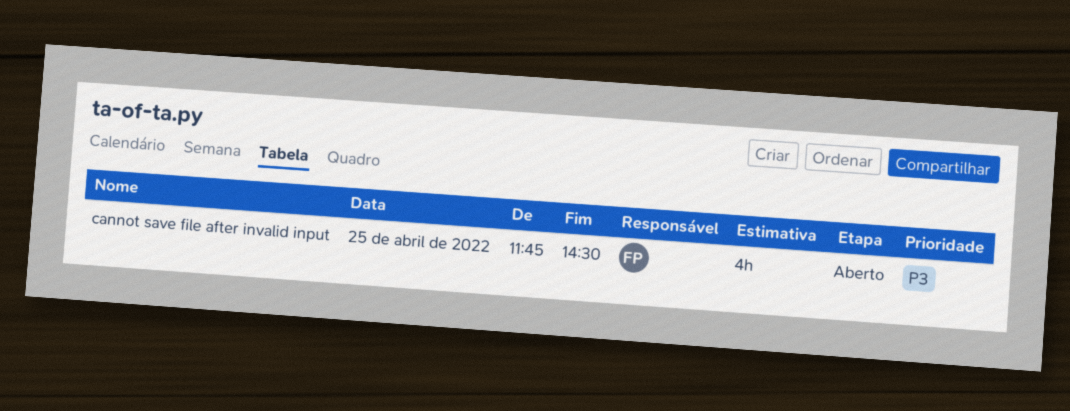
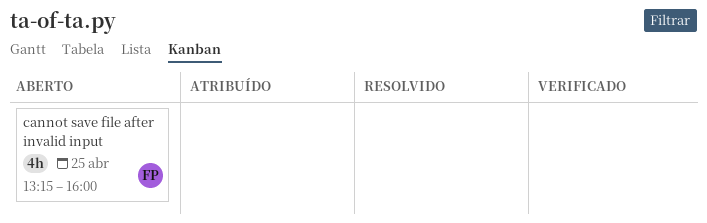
cannot save file after invalid input, begins: 11:45 -> 13:15
cannot save file after invalid input, ends: 14:30 -> 16:00

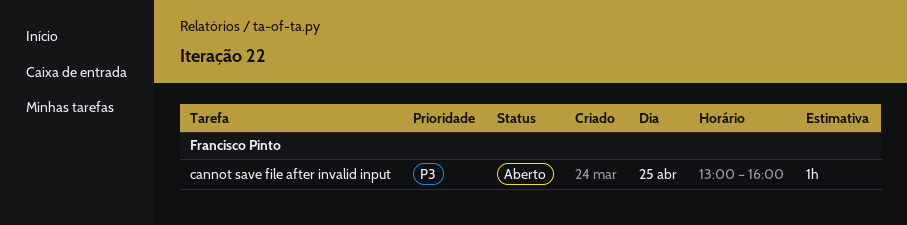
cannot save file after invalid input, estimate: 4h -> 1h
cannot save file after invalid input, begins: 13:15 -> 13:00

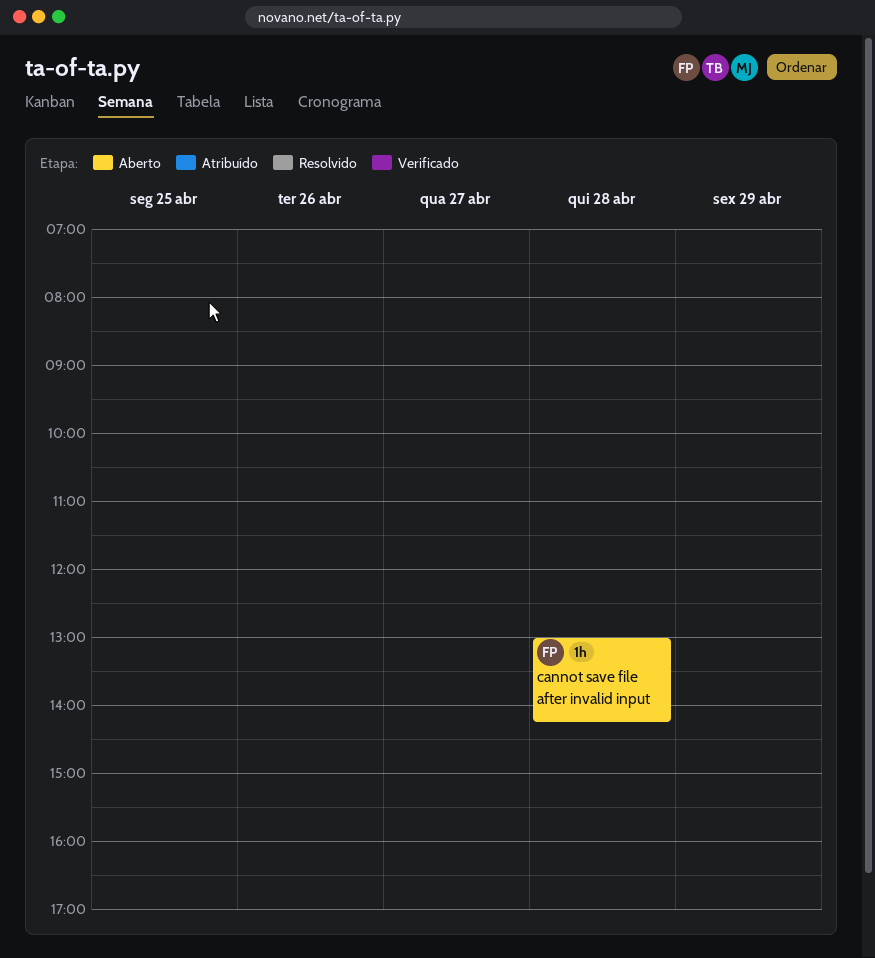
cannot save file after invalid input, day: Apr 25 -> Apr 28
cannot save file after invalid input, ends: 16:00 -> 14:15

